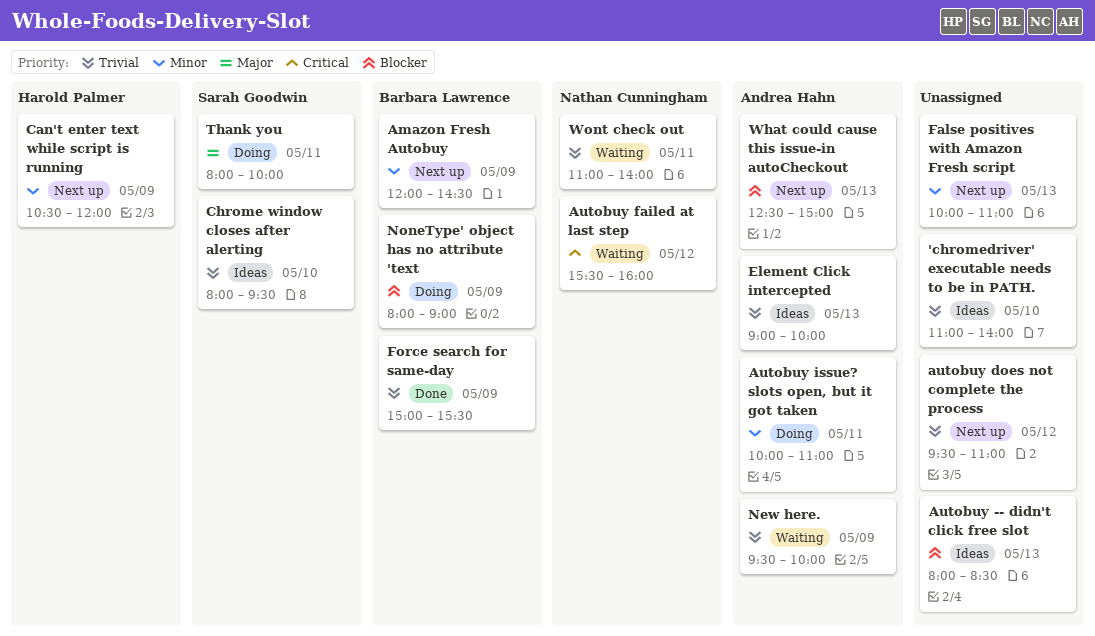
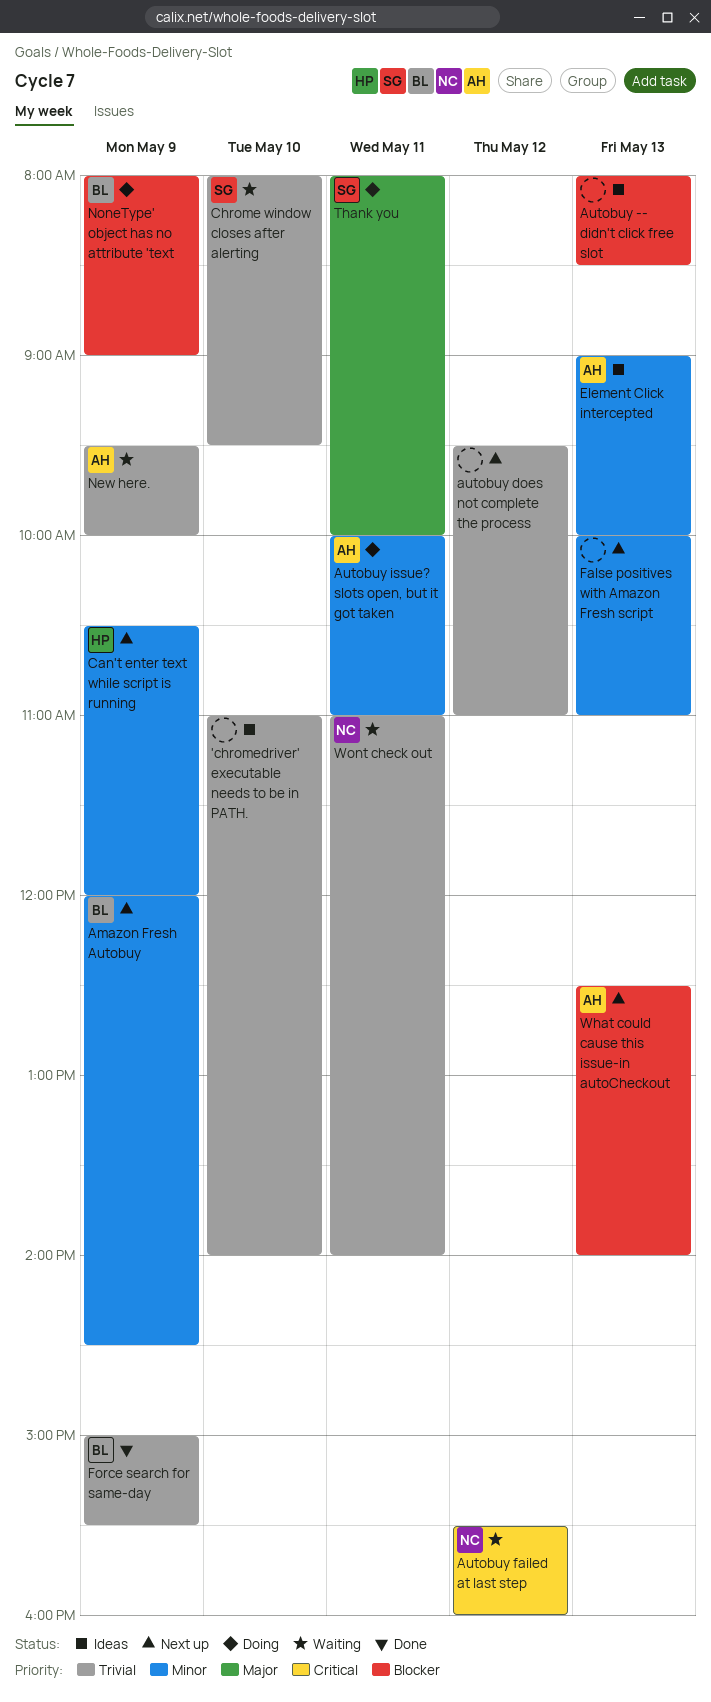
Chrome window closes after alerting, status: Ideas -> Waiting
Element Click intercepted, priority: Trivial -> Minor
What could cause this issue-in autoCheckout, ends: 15:00 -> 14:00

